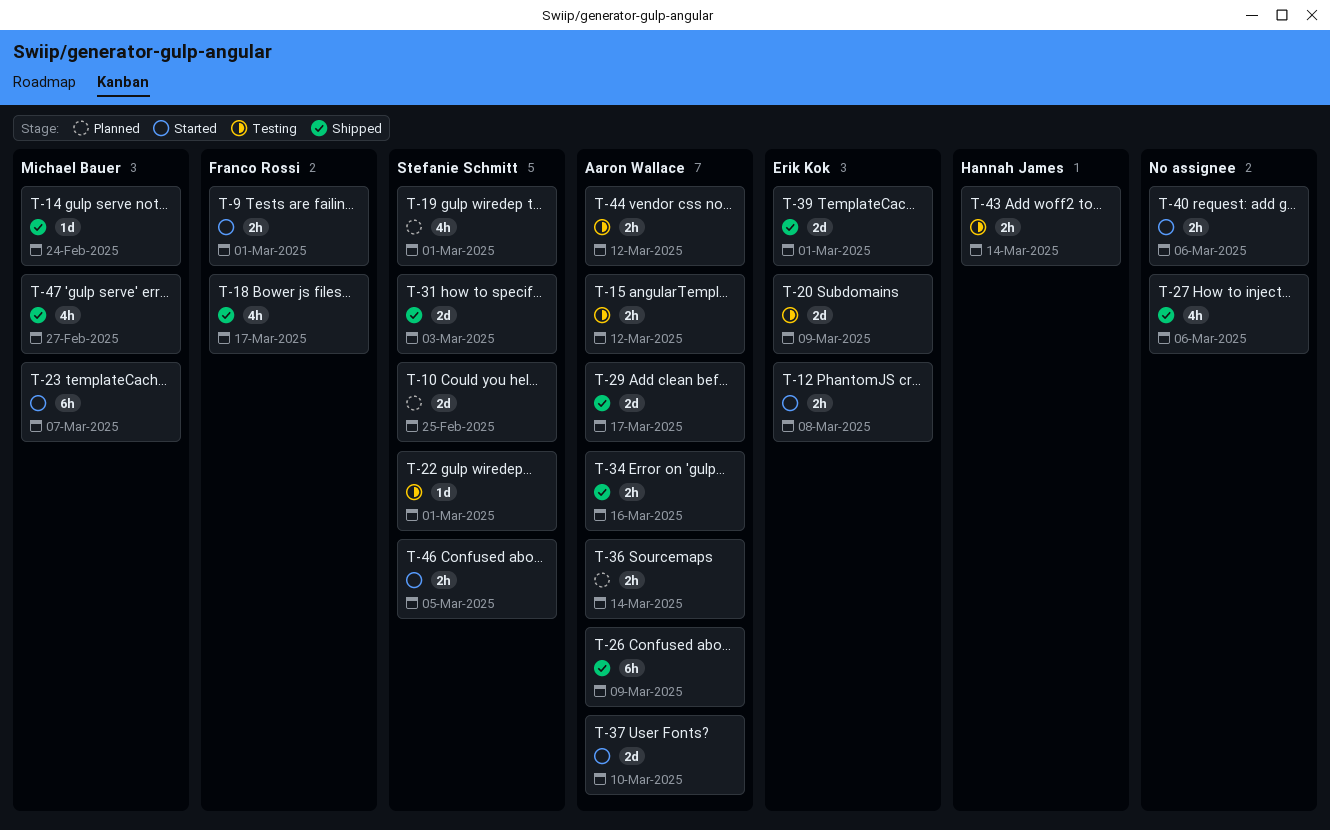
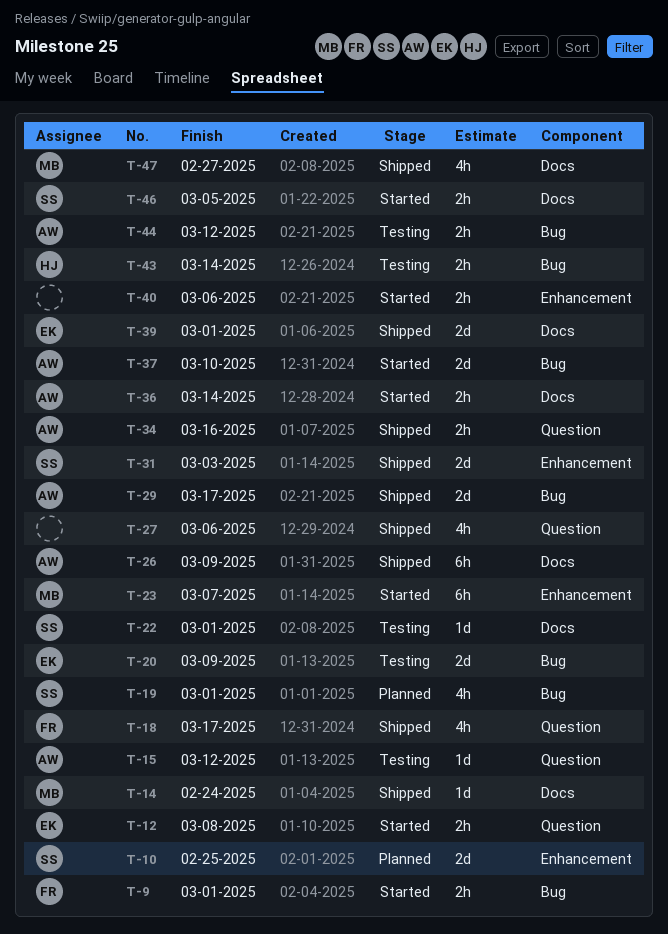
T-15, estimate: 2h -> 1d
T-36, status: Planned -> Started

